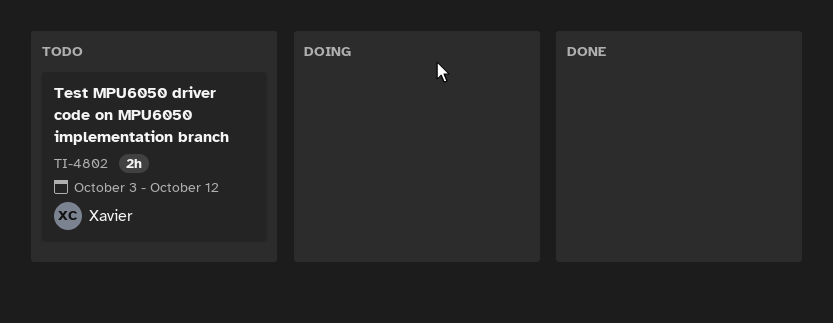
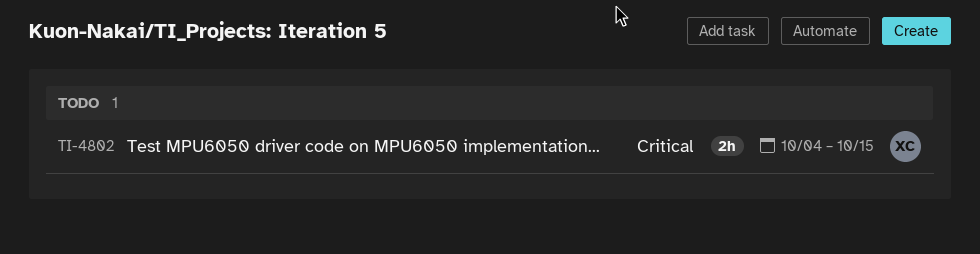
TI-4802, start: Oct 3 -> Oct 4
TI-4802, due: Oct 12 -> Oct 15

